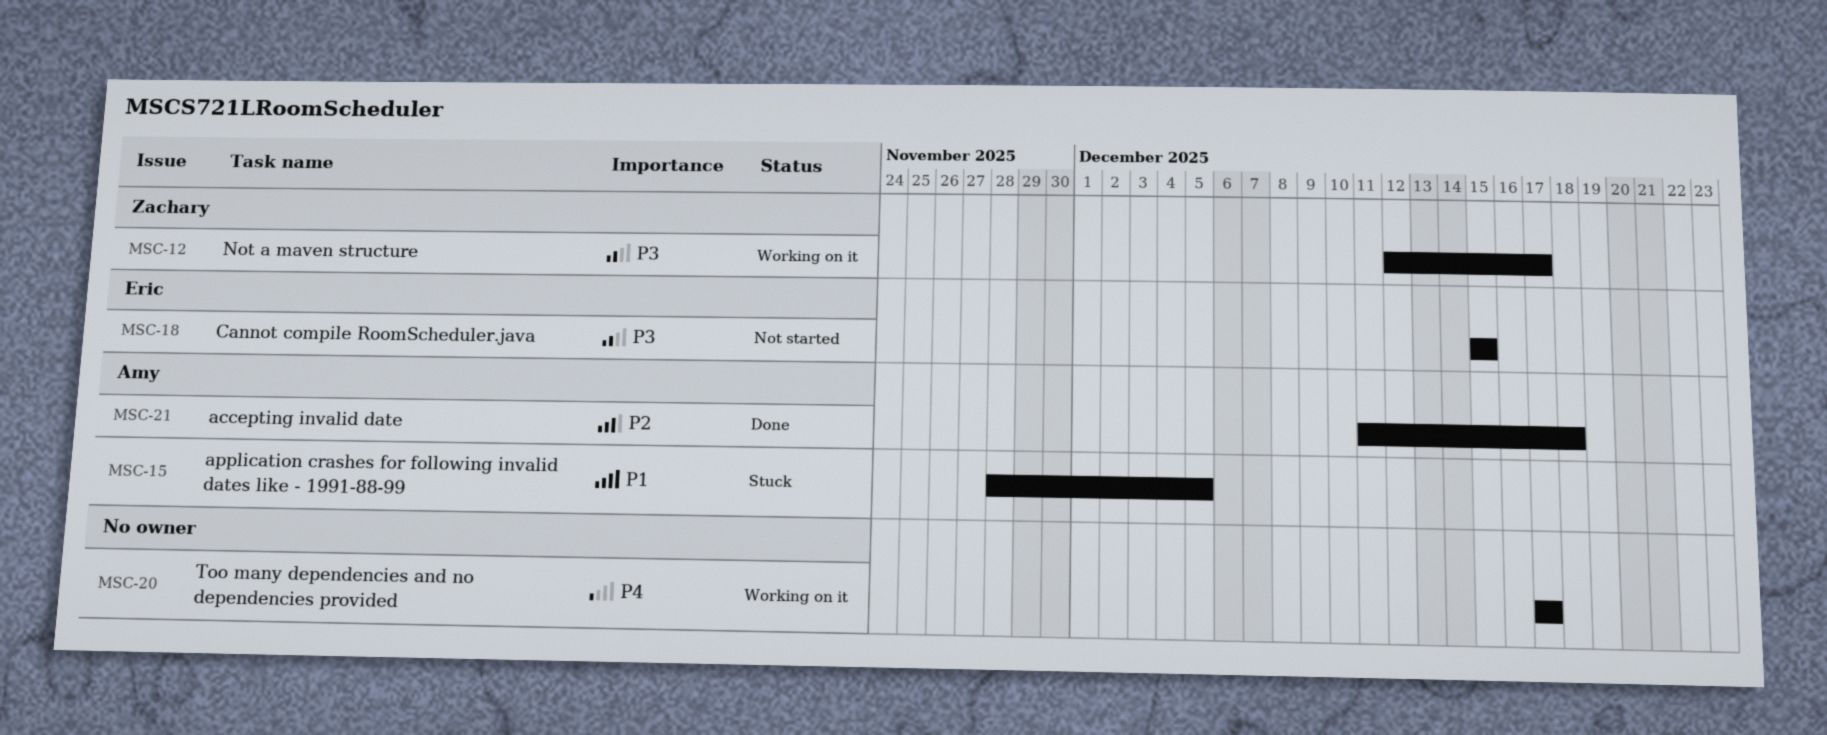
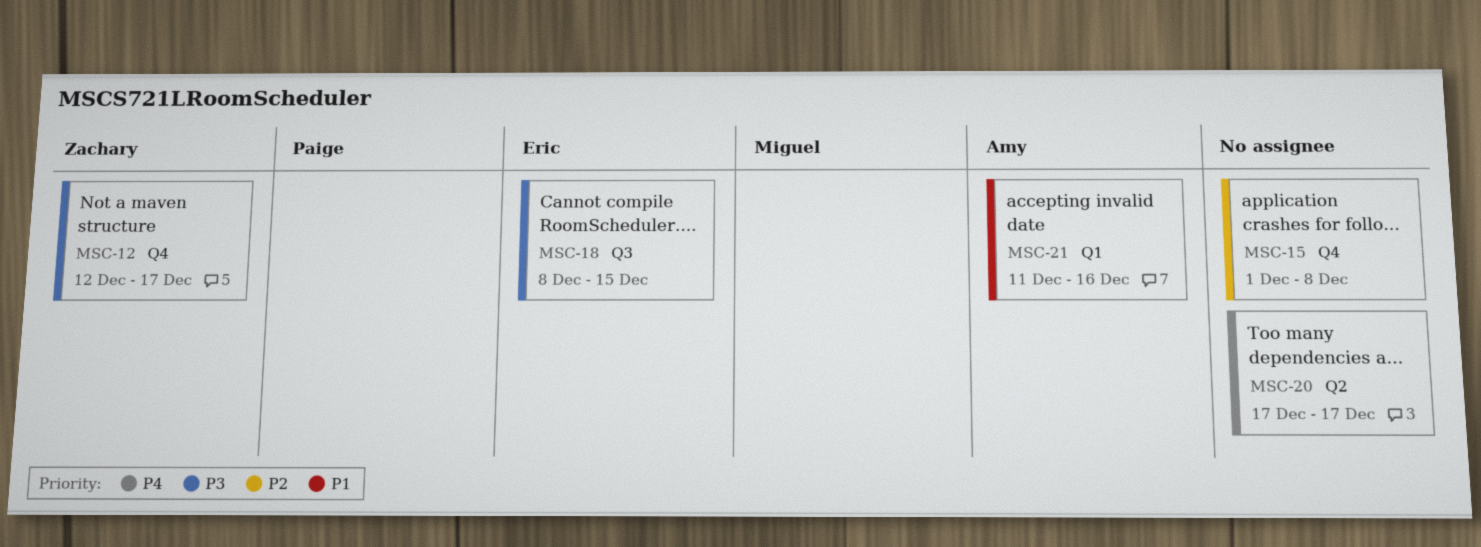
MSC-15, owner: Amy -> none
MSC-15, priority: P1 -> P2
MSC-15, start: Nov 28 -> Dec 1
MSC-15, due: Dec 5 -> Dec 8
MSC-18, start: Dec 15 -> Dec 8
MSC-21, priority: P2 -> P1
MSC-21, due: Dec 18 -> Dec 16

